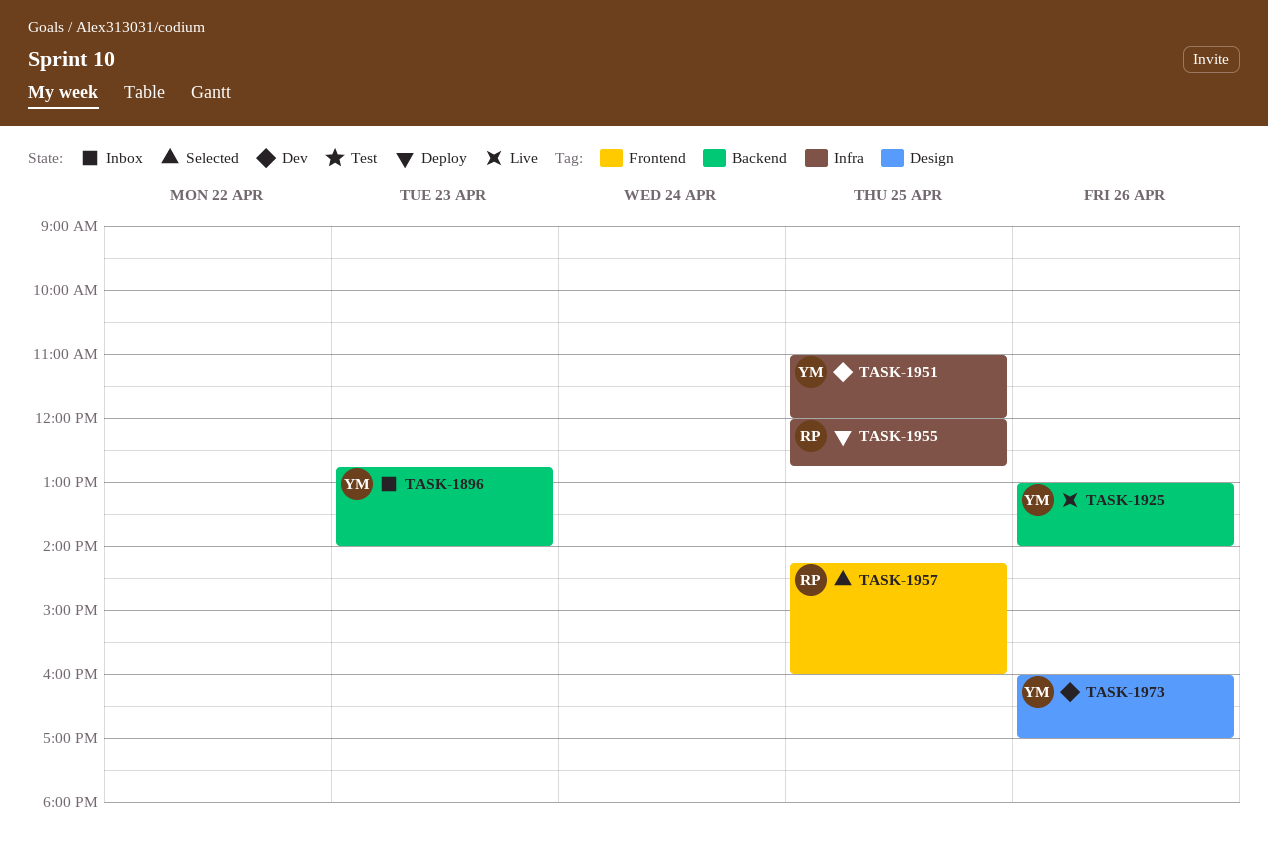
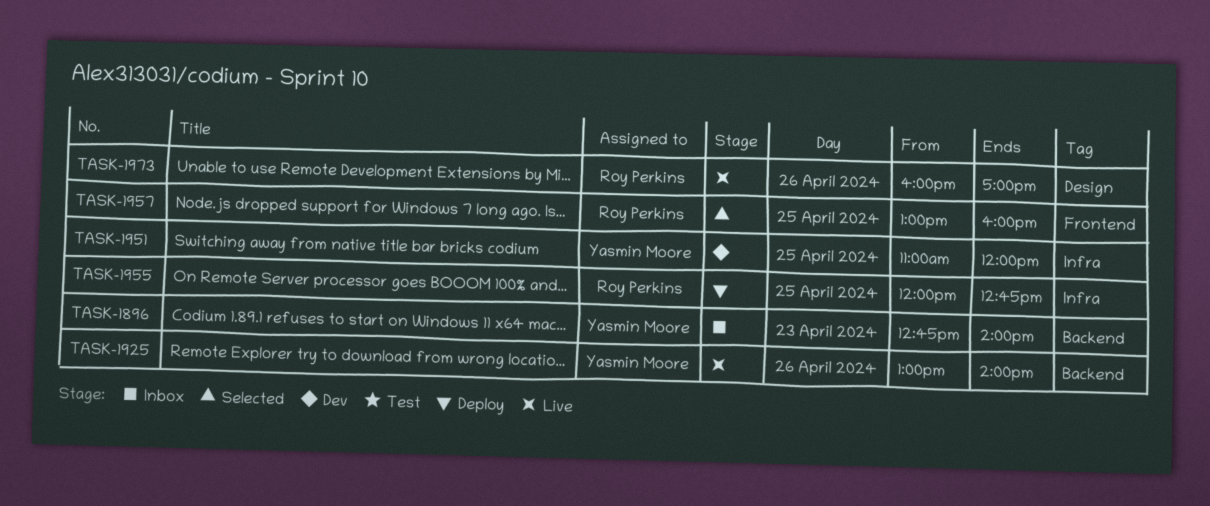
TASK-1957, begins: 14:15 -> 13:00
TASK-1973, status: Dev -> Live
TASK-1973, owner: Yasmin Moore -> Roy Perkins

